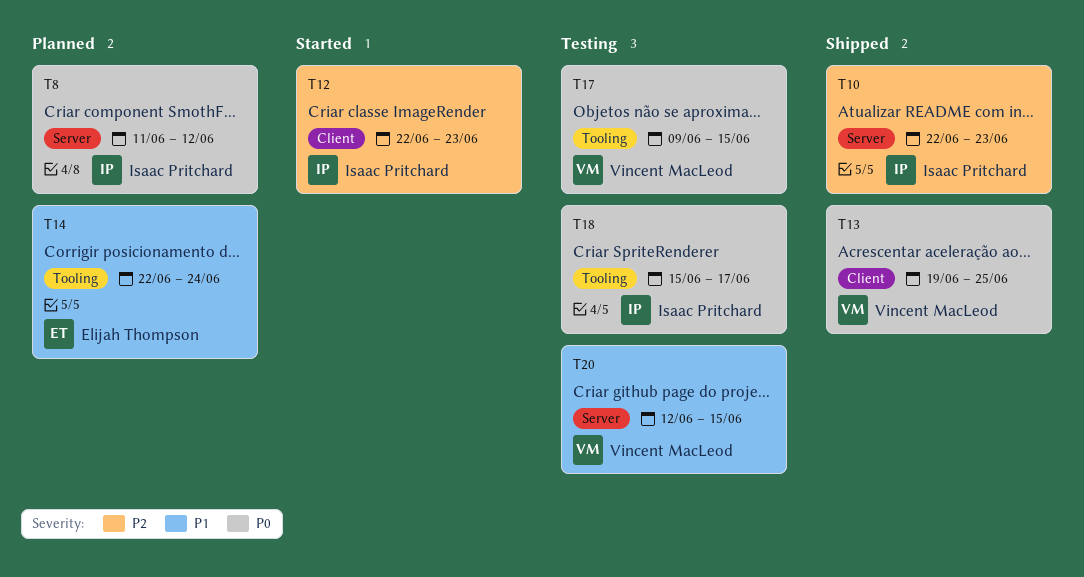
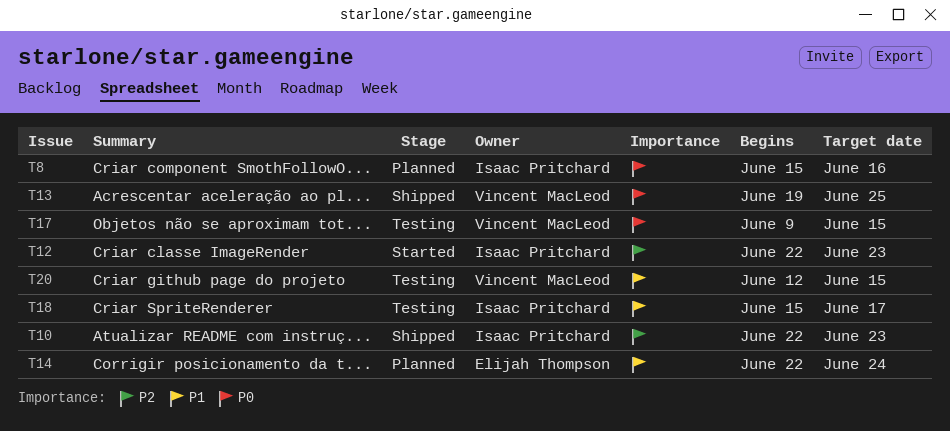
T8, start: Jun 11 -> Jun 15
T8, due: Jun 12 -> Jun 16
T18, priority: P0 -> P1

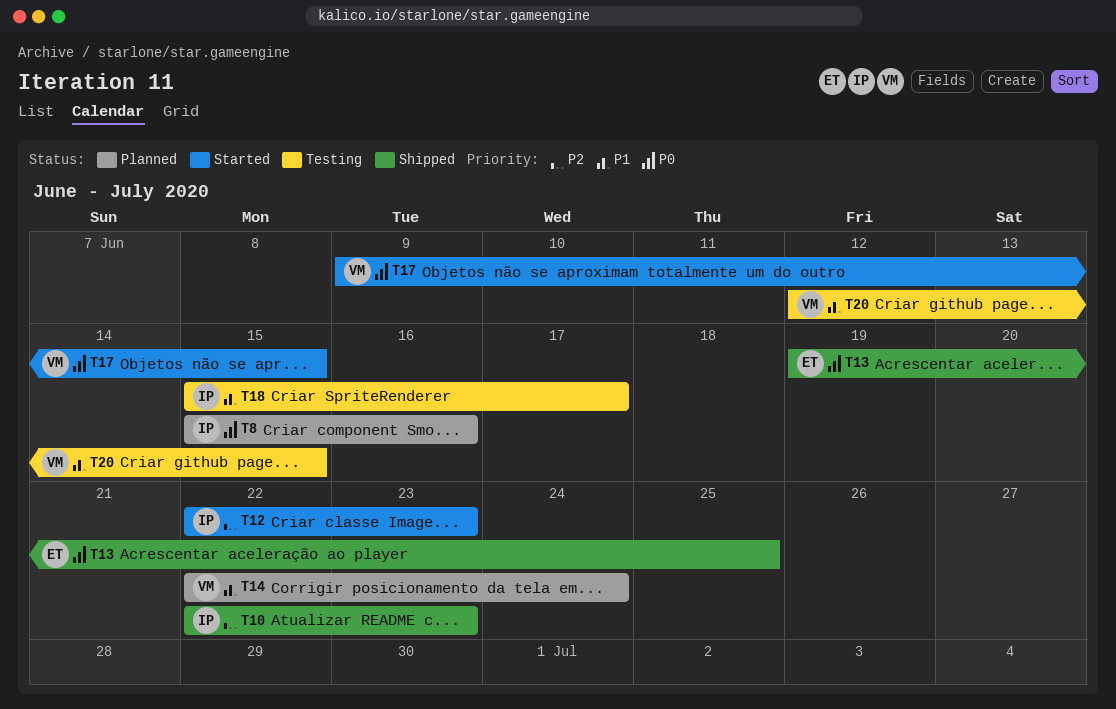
T13, owner: Vincent MacLeod -> Elijah Thompson
T14, owner: Elijah Thompson -> Vincent MacLeod
T17, status: Testing -> Started

